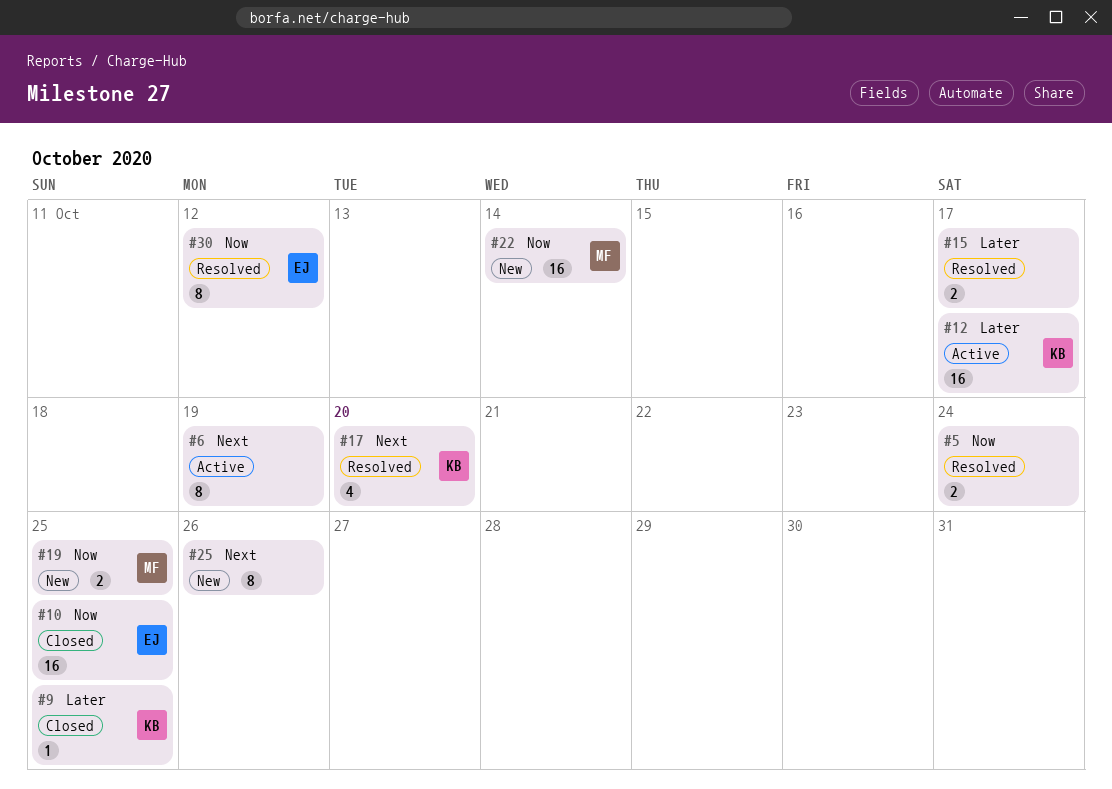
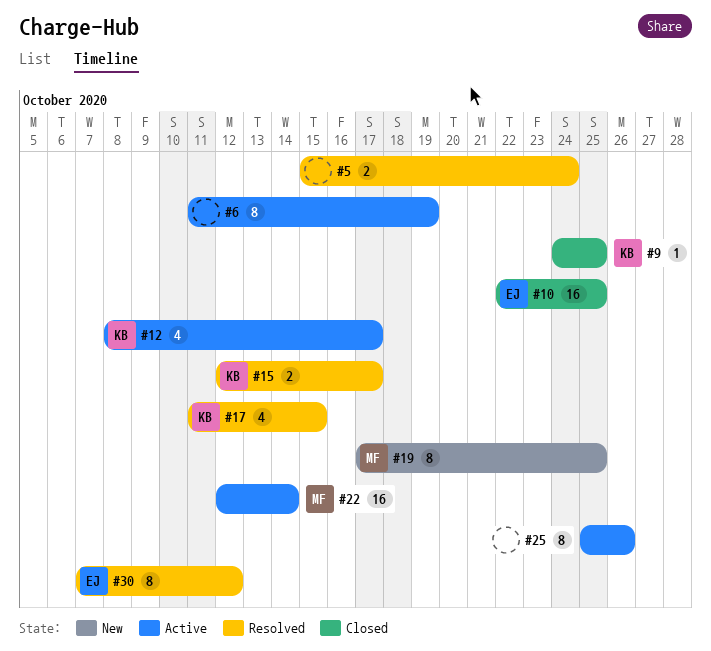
#12, estimate: 16 -> 4
#15, owner: none -> KB
#17, due: Oct 20 -> Oct 15
#19, estimate: 2 -> 8
#22, status: New -> Active
#25, status: New -> Active

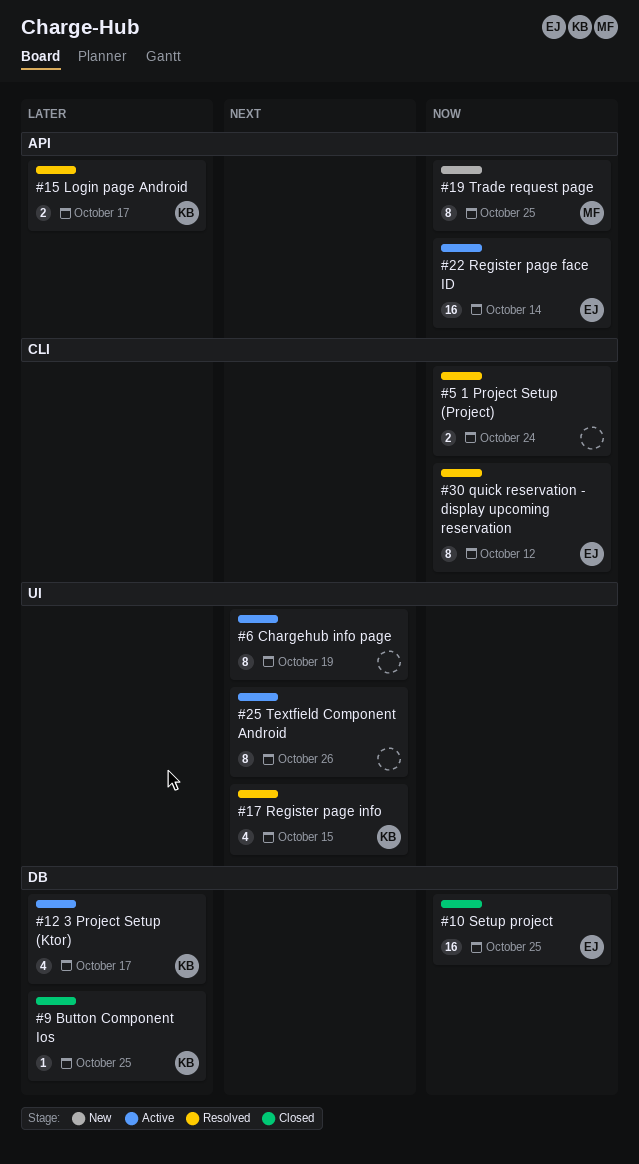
#22, owner: MF -> EJ

